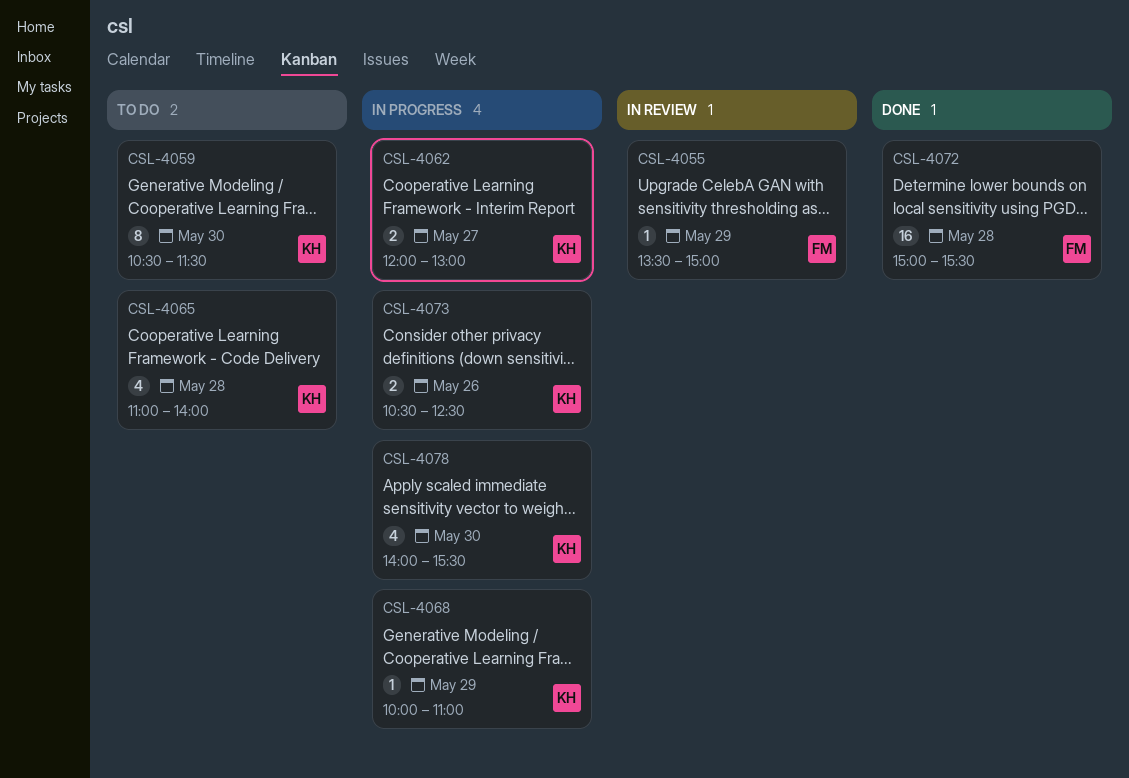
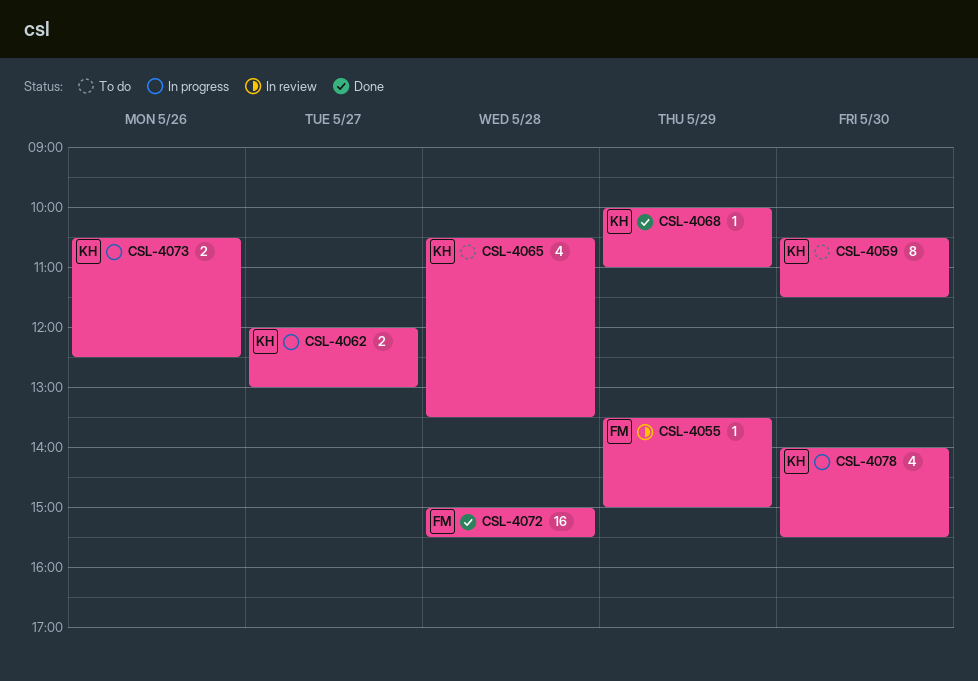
CSL-4065, begins: 11:00 -> 10:30
CSL-4065, ends: 14:00 -> 13:30
CSL-4068, status: In progress -> Done

